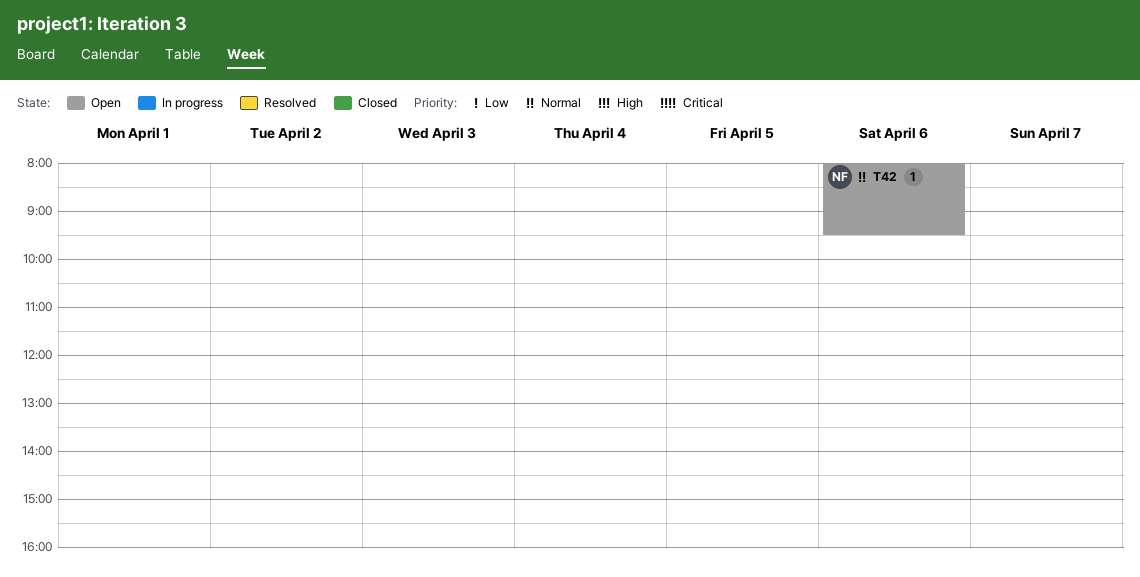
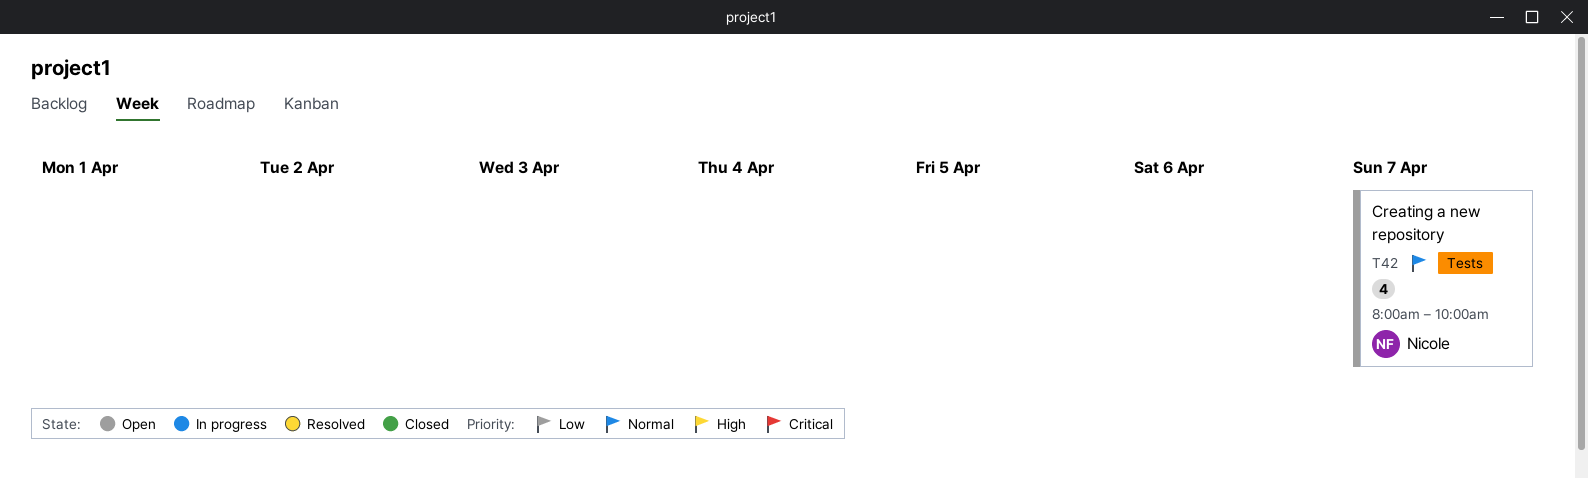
T42, estimate: 1 -> 4
T42, day: Apr 6 -> Apr 7
T42, ends: 09:30 -> 10:00

